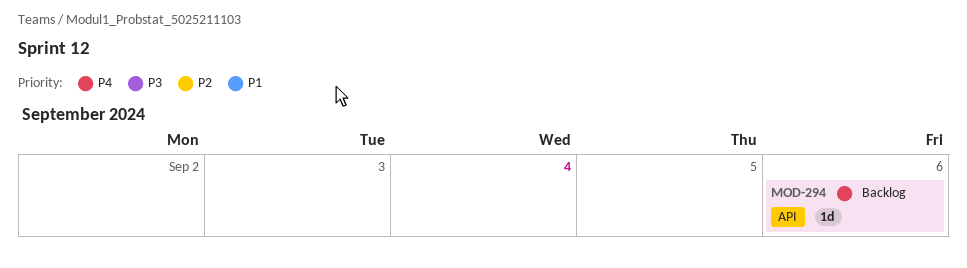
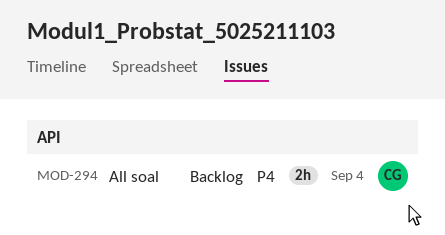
MOD-294, estimate: 1d -> 2h
MOD-294, due: Sep 6 -> Sep 4

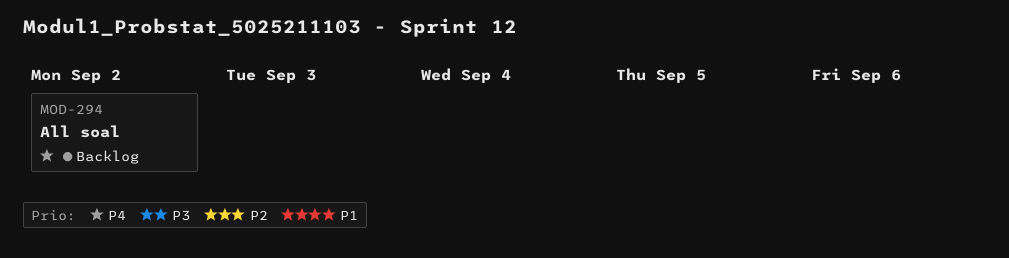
MOD-294, due: Sep 4 -> Sep 2

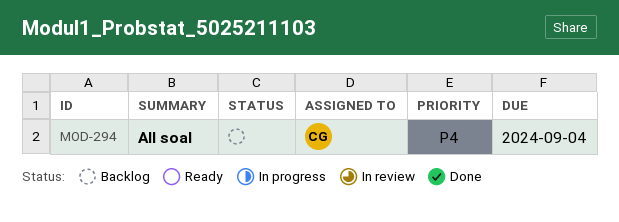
MOD-294, due: Sep 2 -> Sep 4

